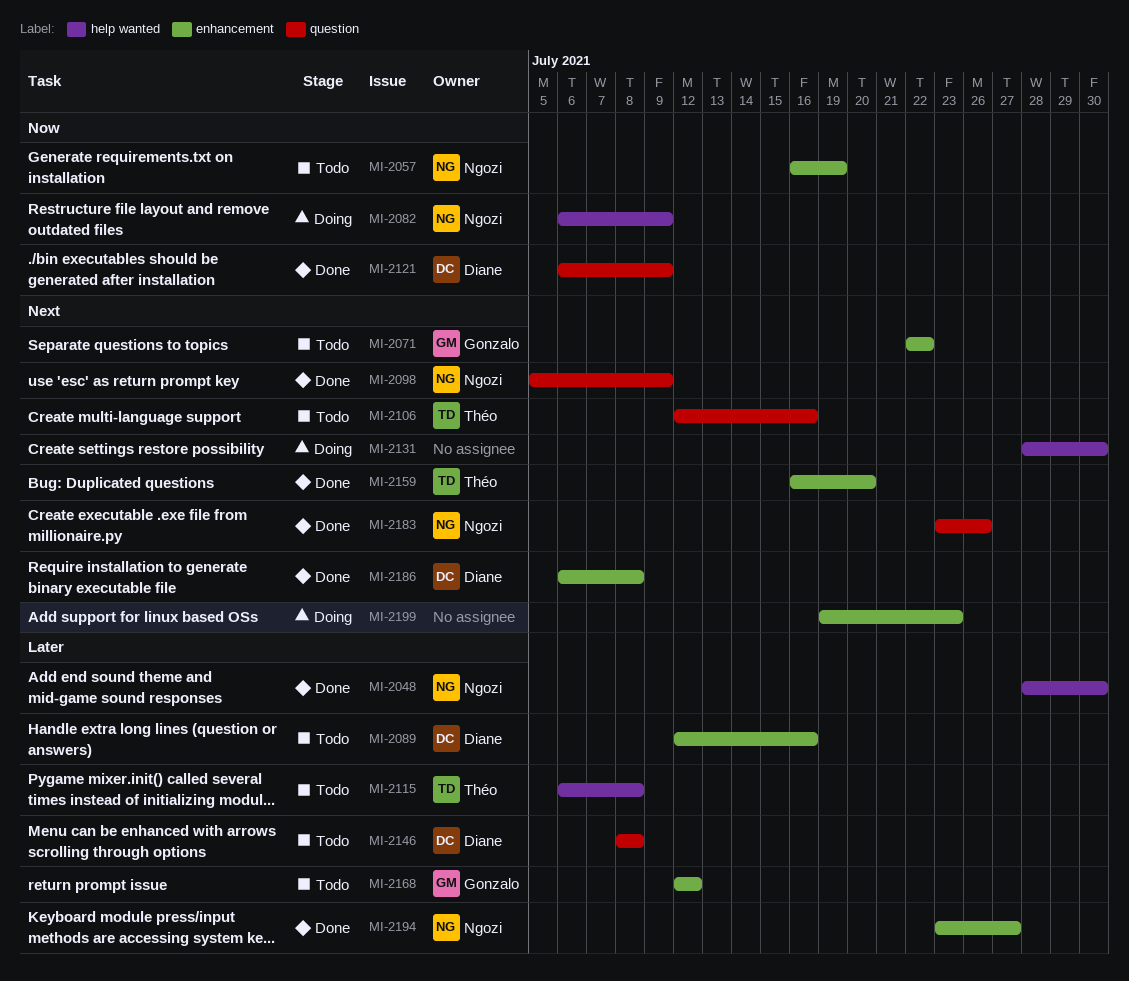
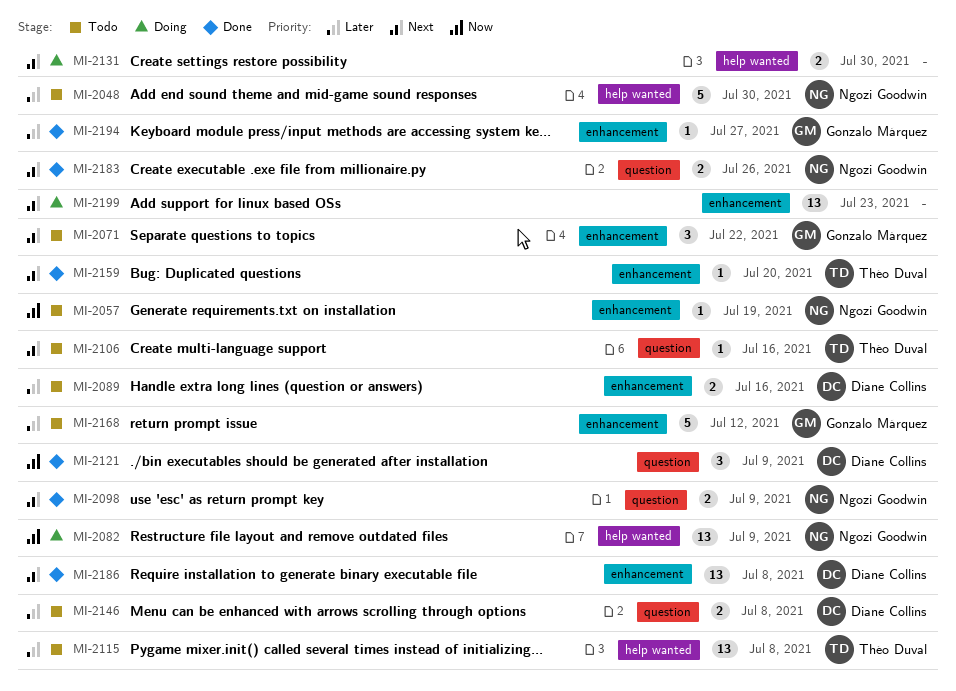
MI-2048, status: Done -> Todo
MI-2194, owner: Ngozi Goodwin -> Gonzalo Márquez

